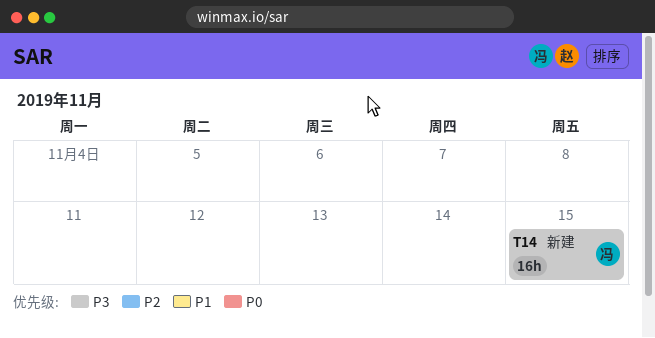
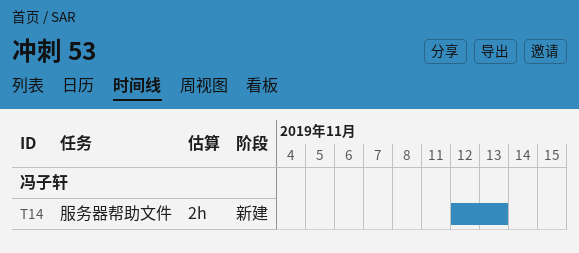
T14, estimate: 16h -> 2h
T14, due: Nov 15 -> Nov 13

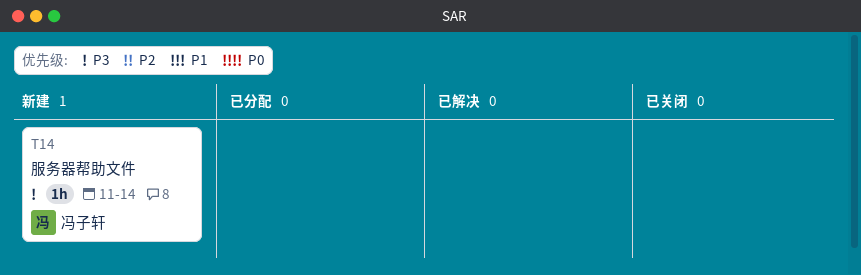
T14, estimate: 2h -> 1h
T14, due: Nov 13 -> Nov 14

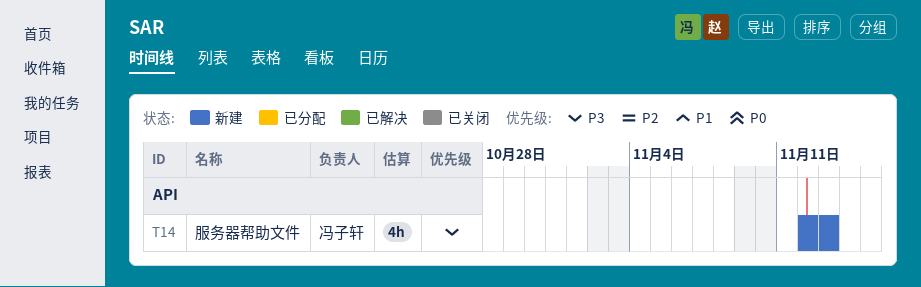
T14, estimate: 1h -> 4h
T14, due: Nov 14 -> Nov 13

